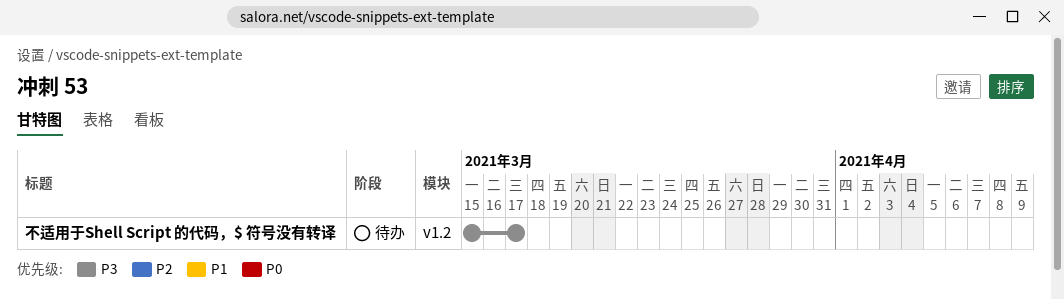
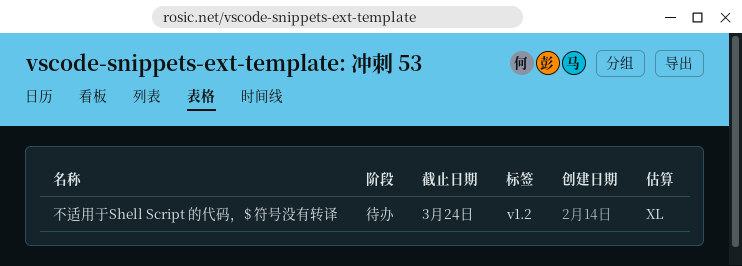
不适用于Shell Script 的代码，$ 符号没有转译, due: Mar 17 -> Mar 24

